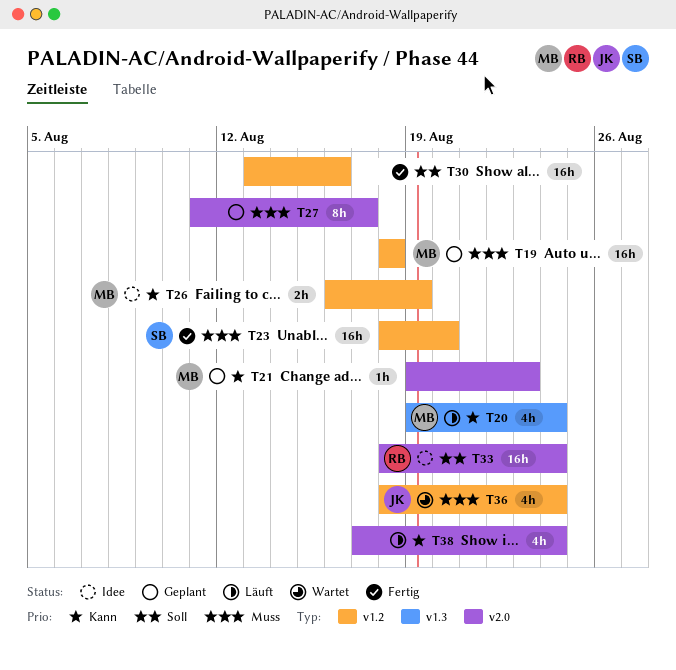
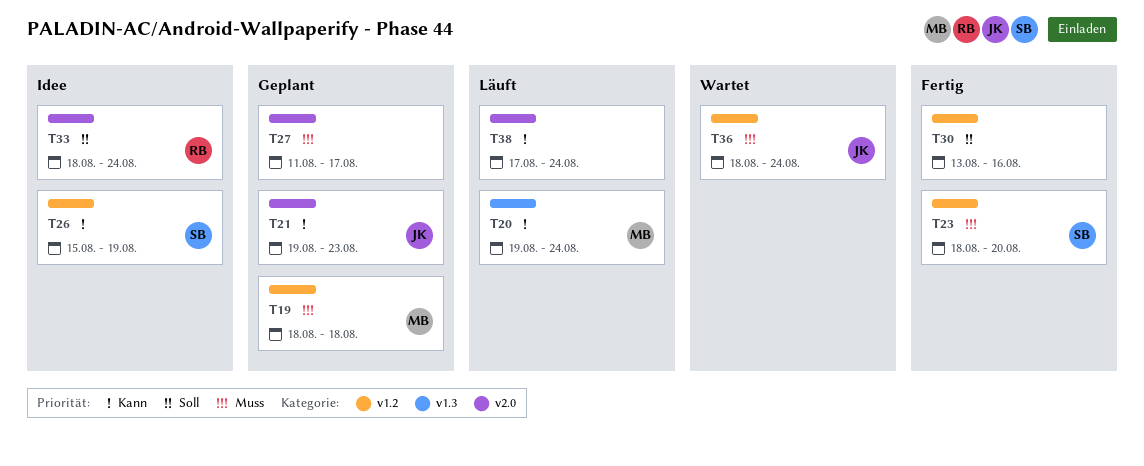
T21, owner: MB -> JK
T26, owner: MB -> SB
T26, start: Aug 16 -> Aug 15

